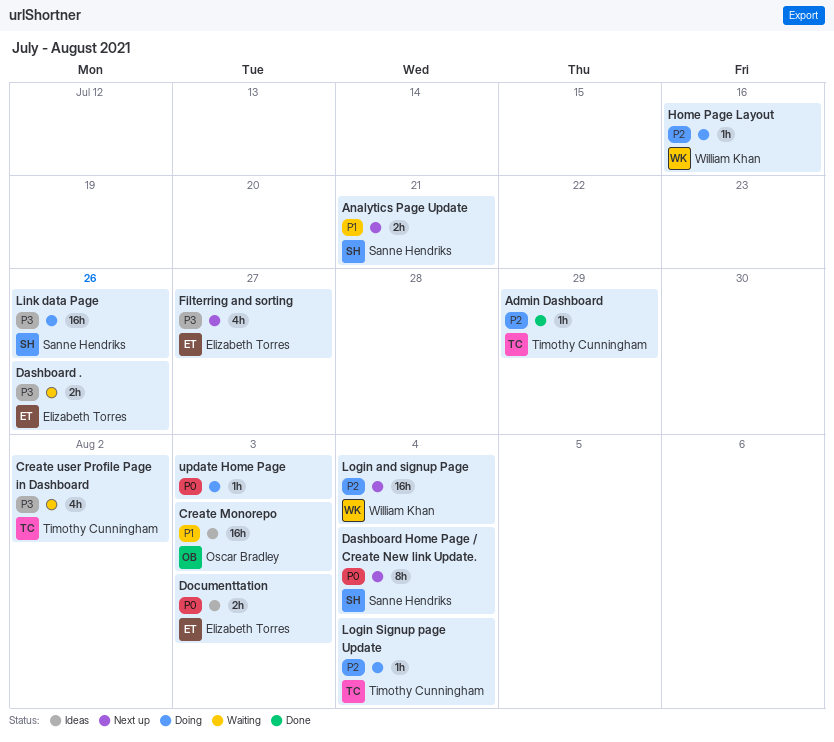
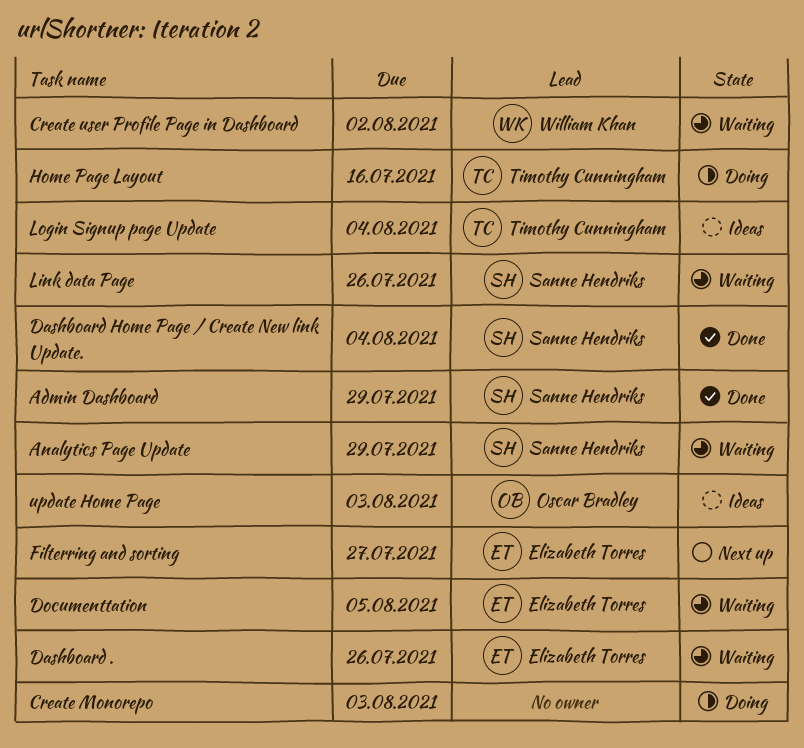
Admin Dashboard, owner: Timothy Cunningham -> Sanne Hendriks
Analytics Page Update, status: Next up -> Waiting
Analytics Page Update, due: Jul 21 -> Jul 29
Create Monorepo, status: Ideas -> Doing
Create Monorepo, owner: Oscar Bradley -> none
Create user Profile Page in Dashboard, owner: Timothy Cunningham -> William Khan
Dashboard Home Page / Create New link Update., status: Next up -> Done
Documenttation, status: Ideas -> Waiting
Documenttation, due: Aug 3 -> Aug 5
Home Page Layout, owner: William Khan -> Timothy Cunningham
Link data Page, status: Doing -> Waiting
Login and signup Page: present -> none
Login Signup page Update, status: Doing -> Ideas
update Home Page, status: Doing -> Ideas
update Home Page, owner: none -> Oscar Bradley

